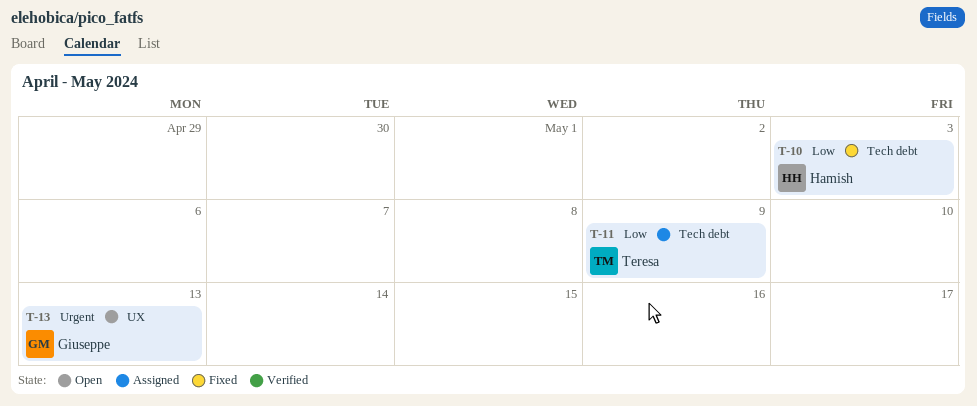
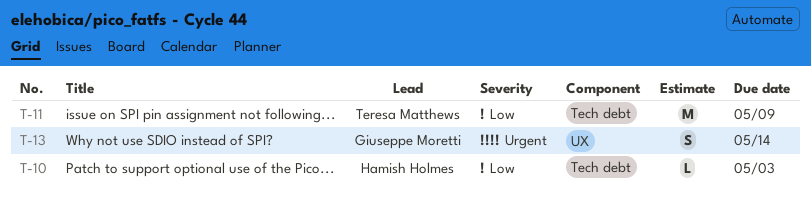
T-13, due: May 13 -> May 14

